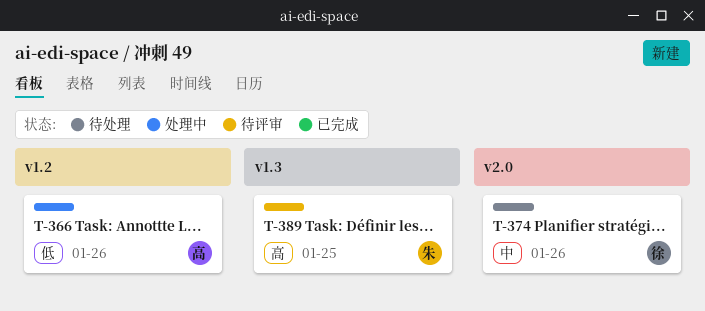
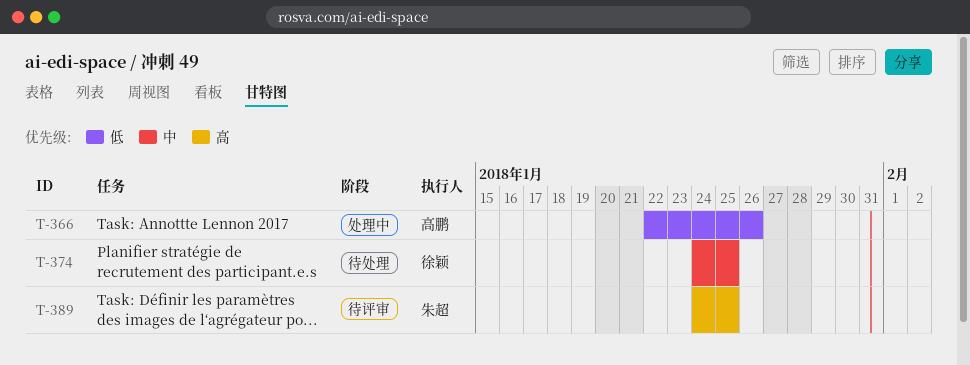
T-374, due: Jan 26 -> Jan 25

